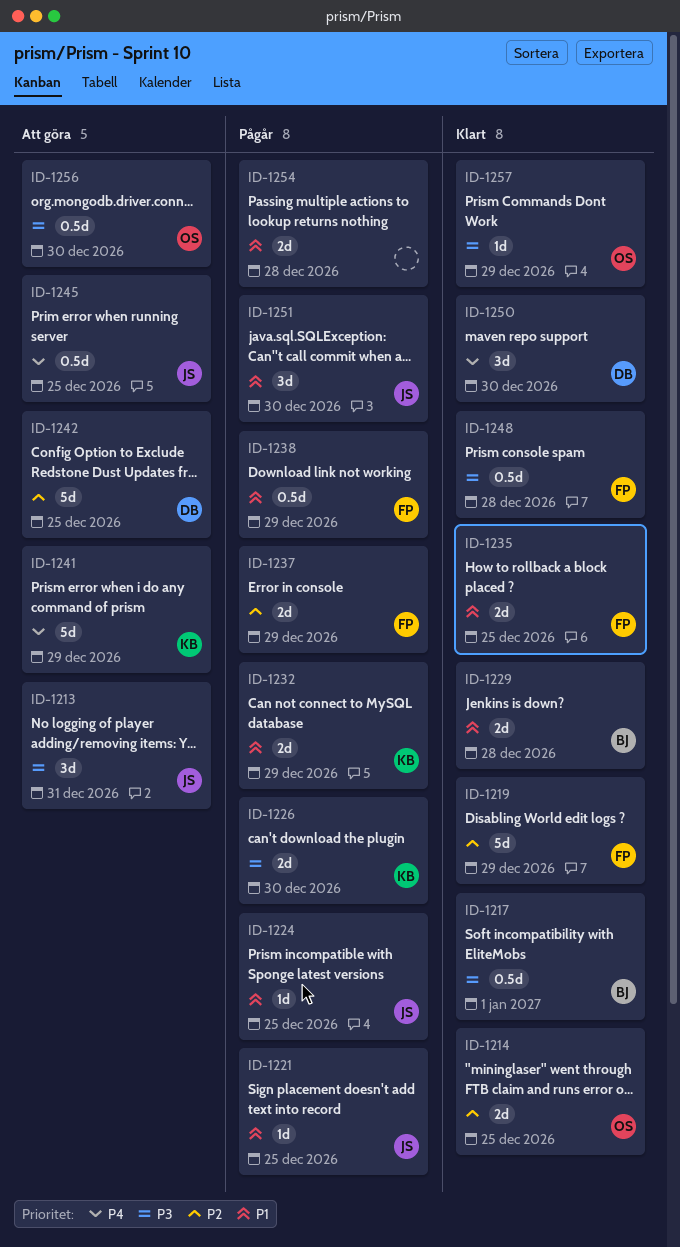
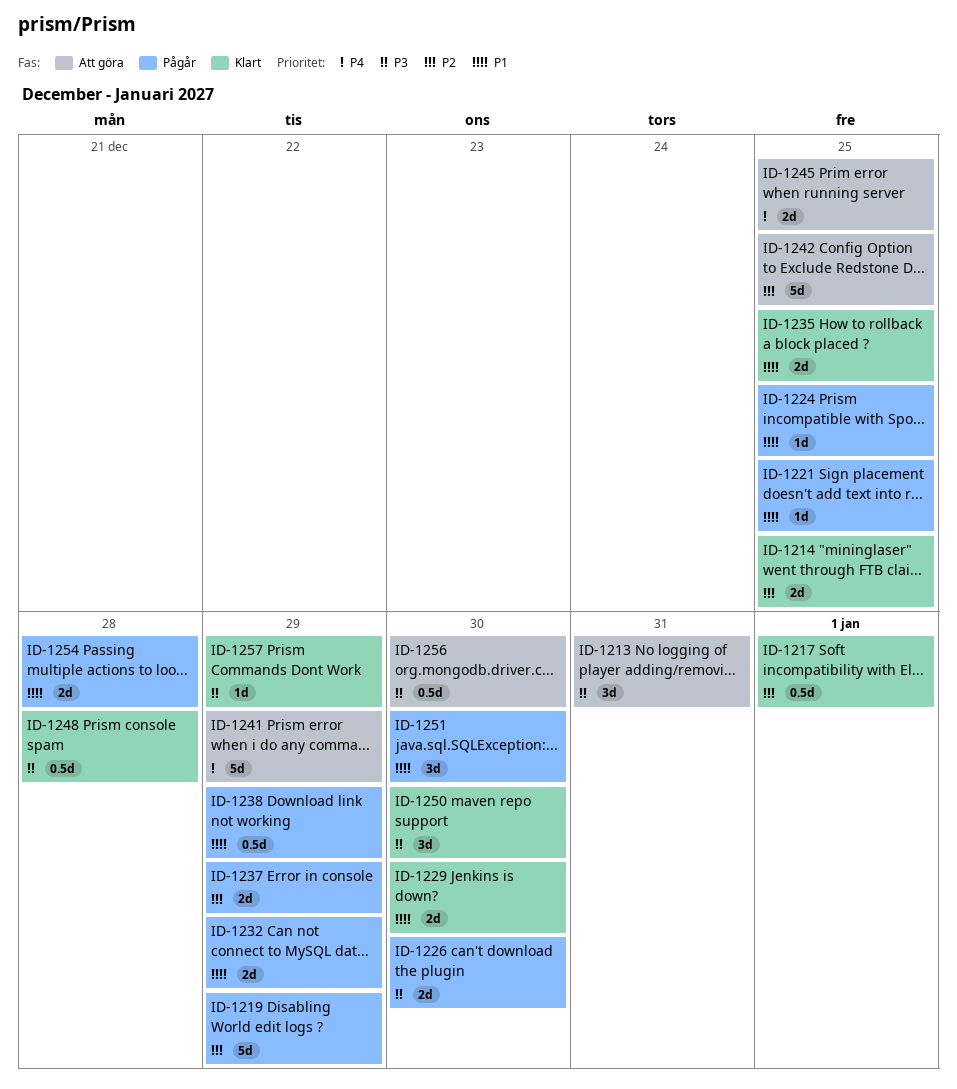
ID-1217, priority: P3 -> P2
ID-1219, status: Klart -> Pågår
ID-1229, due: Dec 28 -> Dec 30
ID-1245, estimate: 0.5d -> 2d
ID-1250, priority: P4 -> P3

